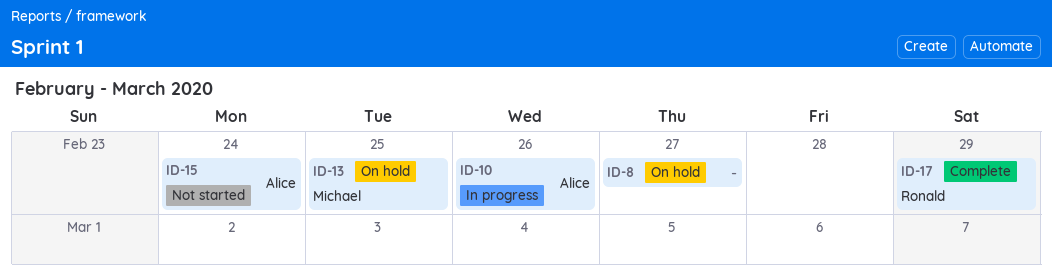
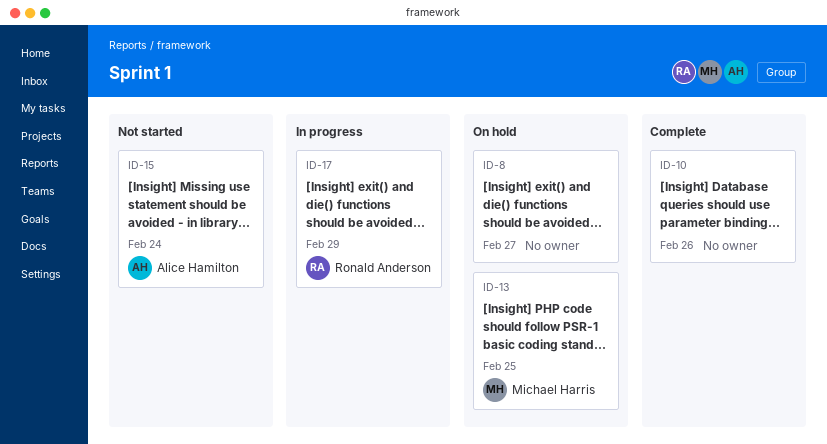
ID-10, status: In progress -> Complete
ID-10, owner: Alice Hamilton -> none
ID-17, status: Complete -> In progress

